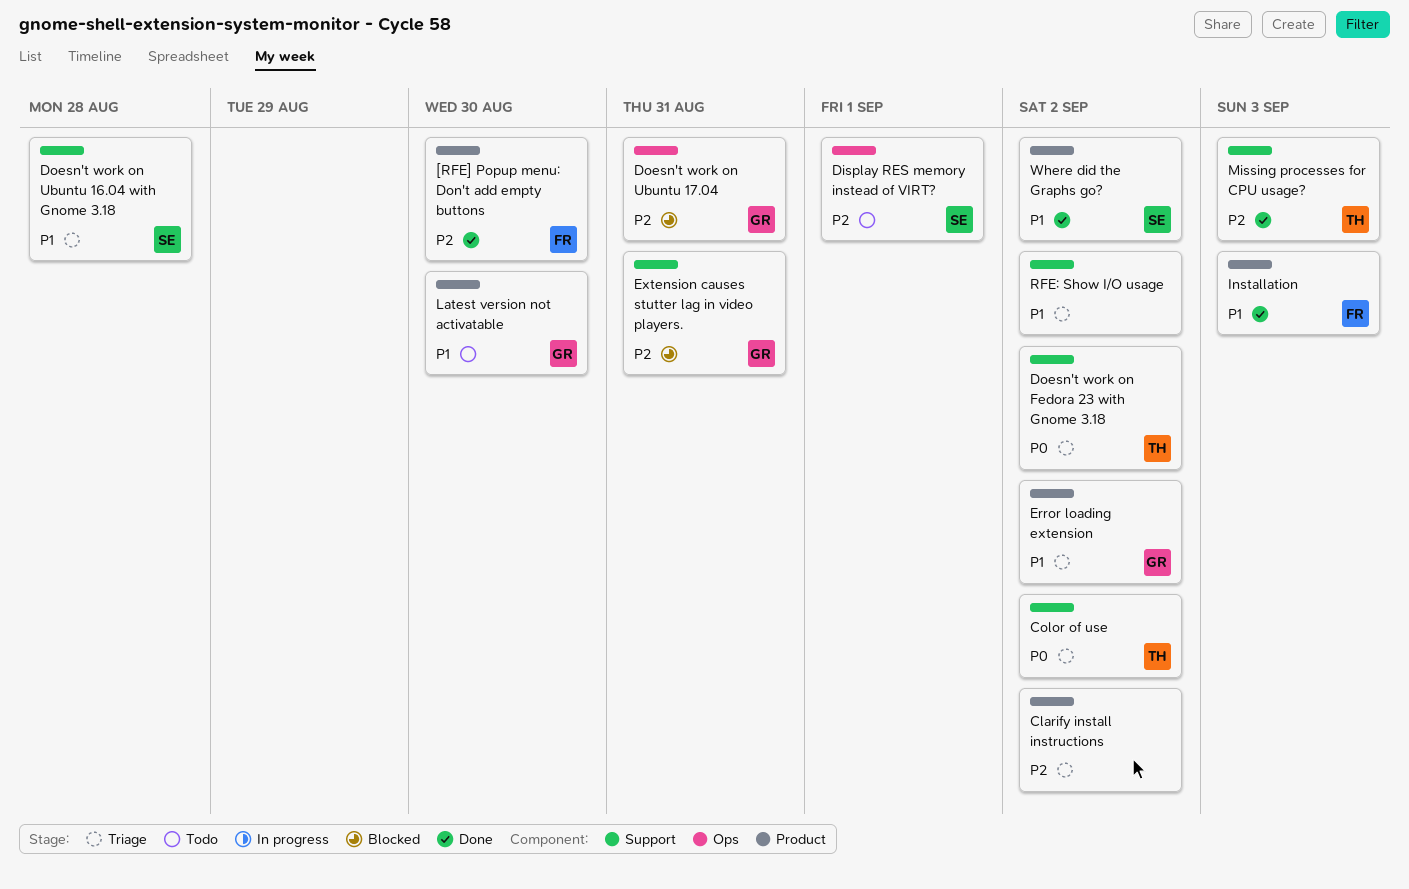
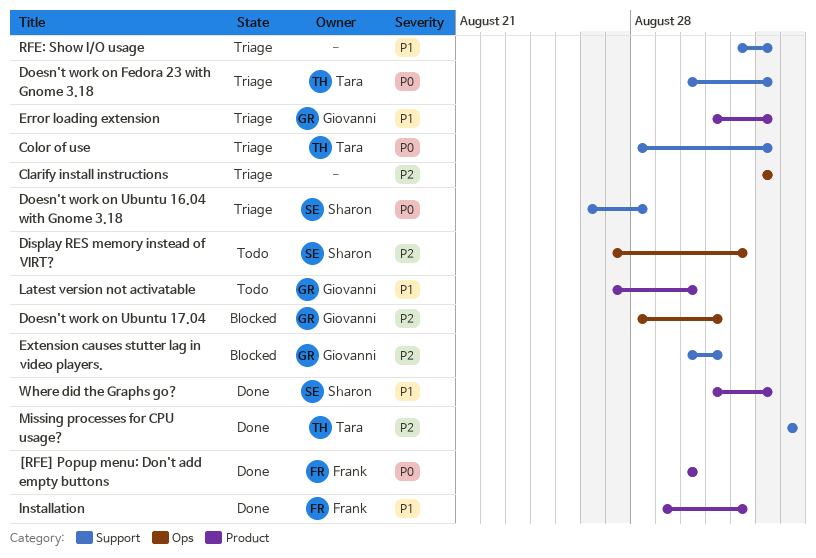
[RFE] Popup menu: Don't add empty buttons, priority: P2 -> P0
Clarify install instructions, label: Product -> Ops
Doesn't work on Ubuntu 16.04 with Gnome 3.18, priority: P1 -> P0
Installation, due: Sep 3 -> Sep 1

